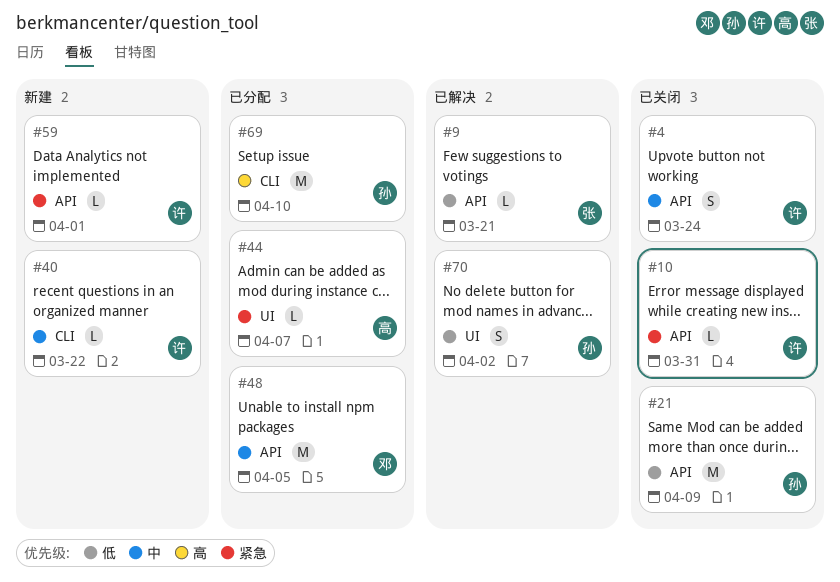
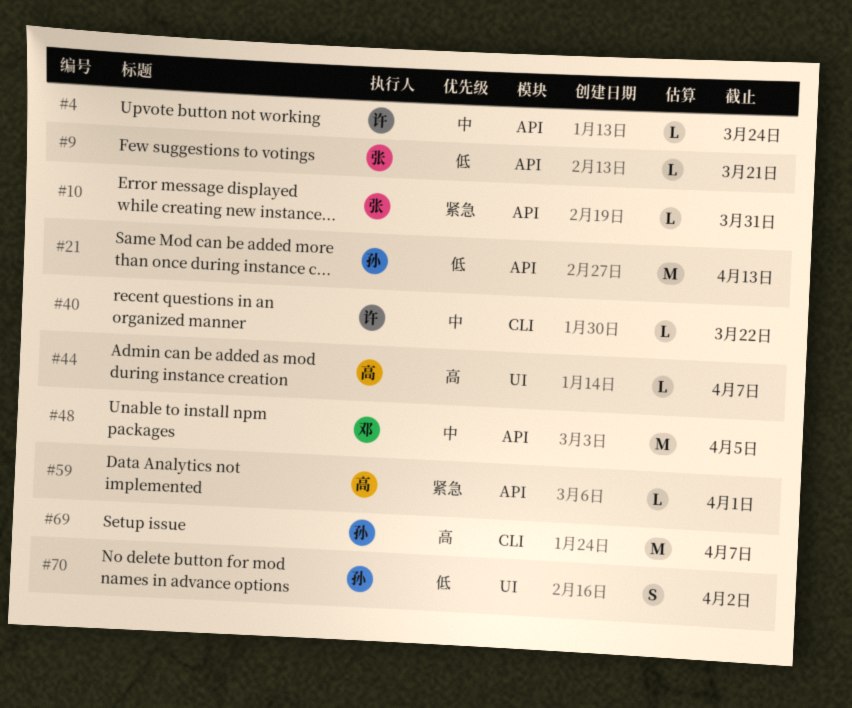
#4, estimate: S -> L
#10, owner: 许 -> 张
#21, due: Apr 9 -> Apr 13
#44, priority: 紧急 -> 高
#59, owner: 许 -> 高
#69, due: Apr 10 -> Apr 7

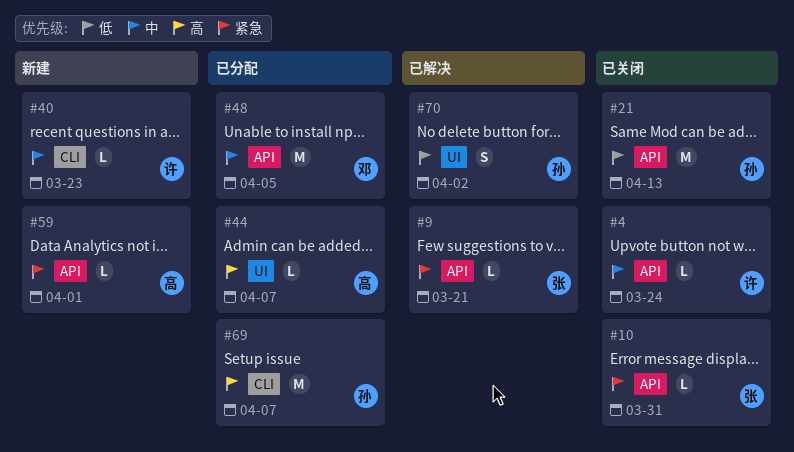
#9, priority: 低 -> 紧急
#40, due: Mar 22 -> Mar 23

